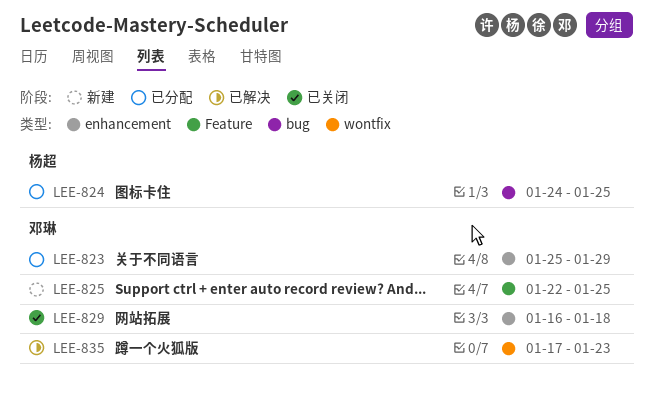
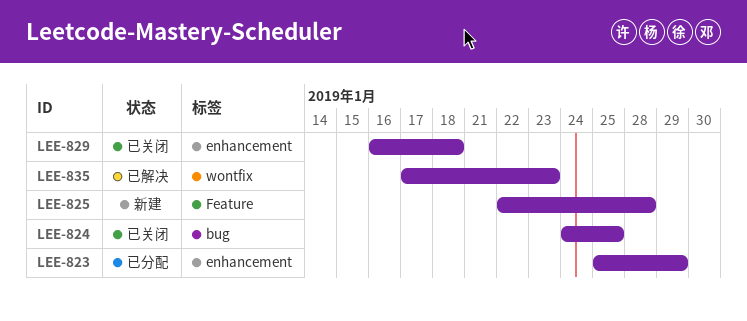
LEE-824, status: 已分配 -> 已关闭
LEE-825, due: Jan 25 -> Jan 28

